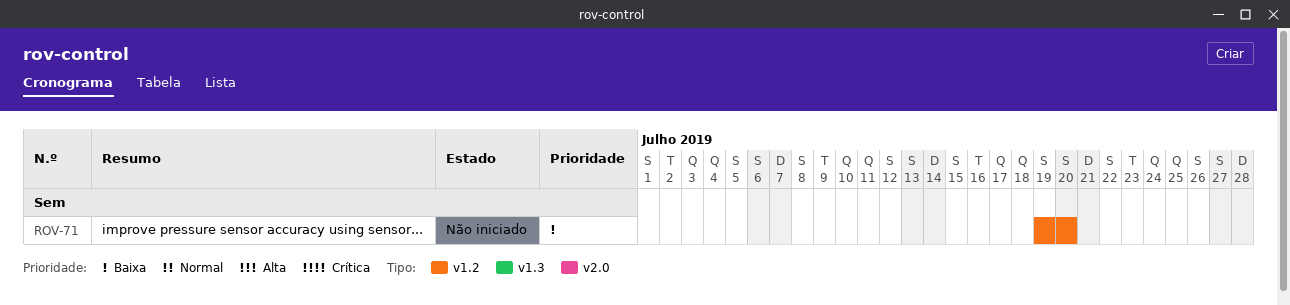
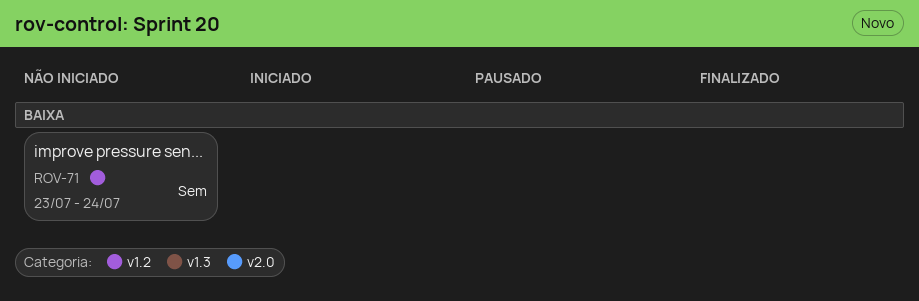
ROV-71, start: Jul 19 -> Jul 23
ROV-71, due: Jul 20 -> Jul 24

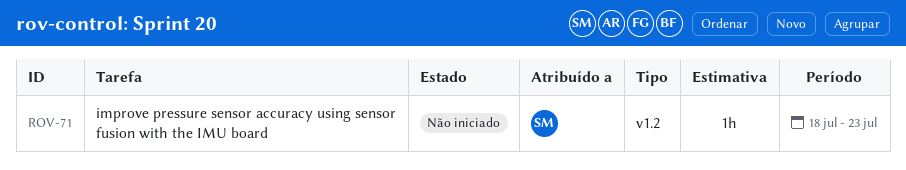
ROV-71, start: Jul 23 -> Jul 18
ROV-71, due: Jul 24 -> Jul 23

